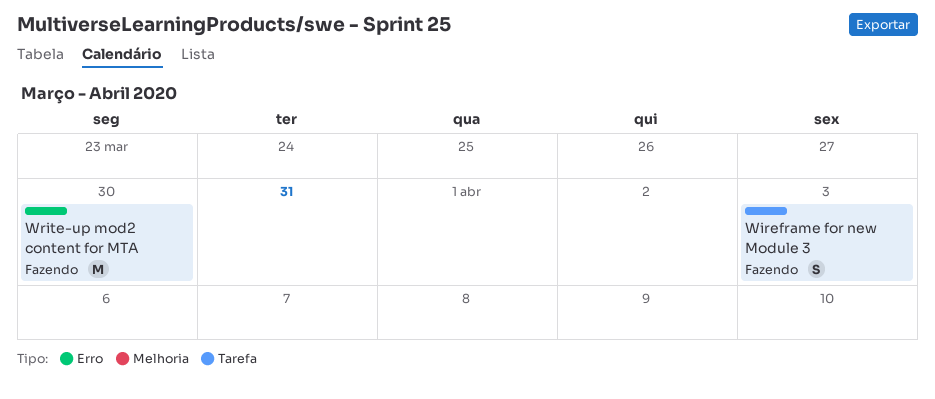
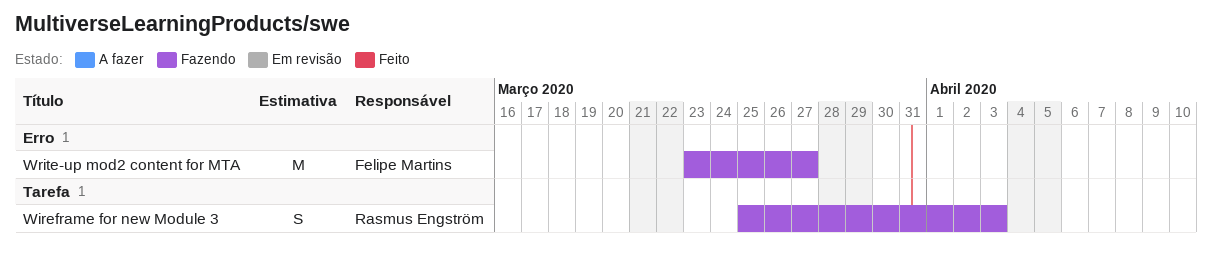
Write-up mod2 content for MTA, due: Mar 30 -> Mar 27

